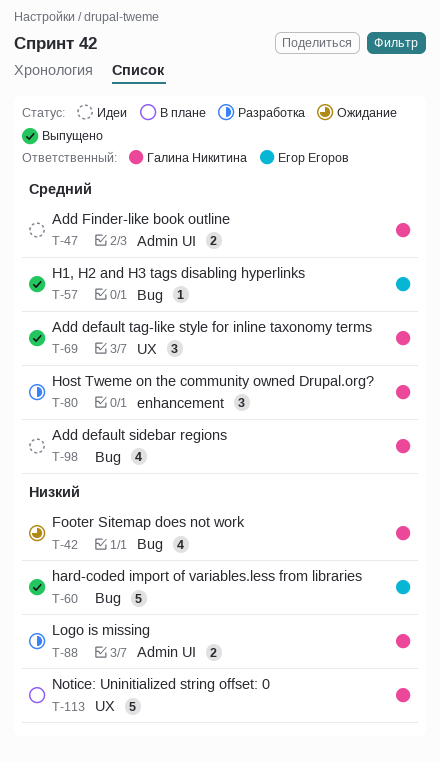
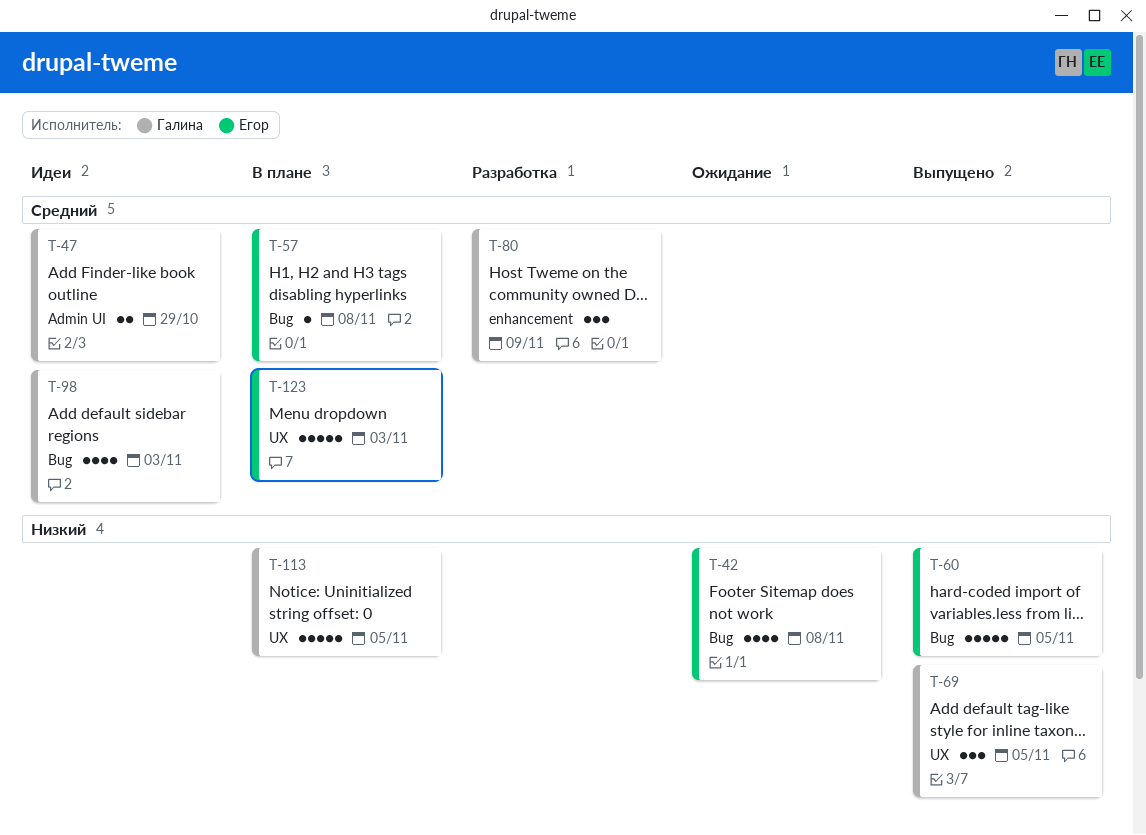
T-42, owner: Галина Никитина -> Егор Егоров
T-57, status: Выпущено -> В плане
T-69, priority: Средний -> Низкий
T-88: present -> none
T-123: none -> present

